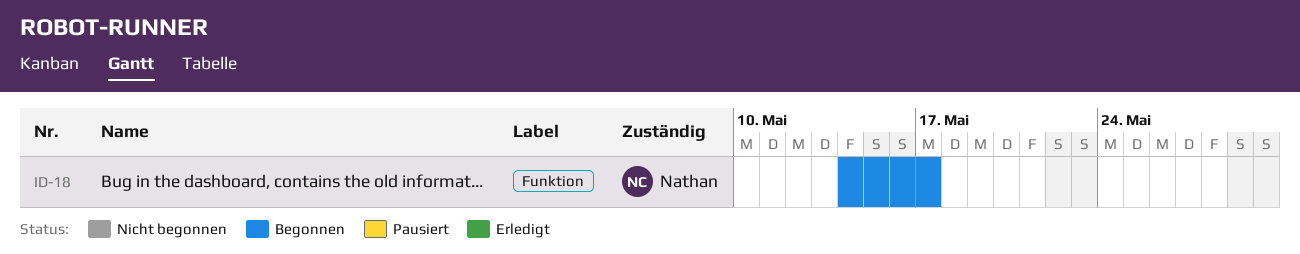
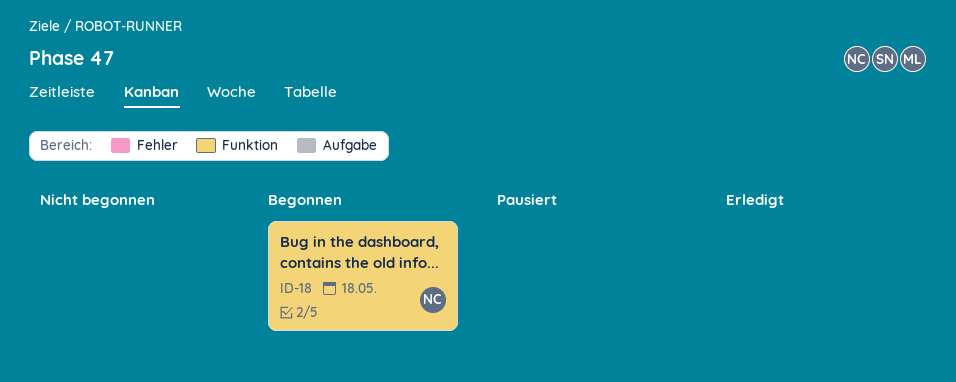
ID-18, due: May 17 -> May 18

